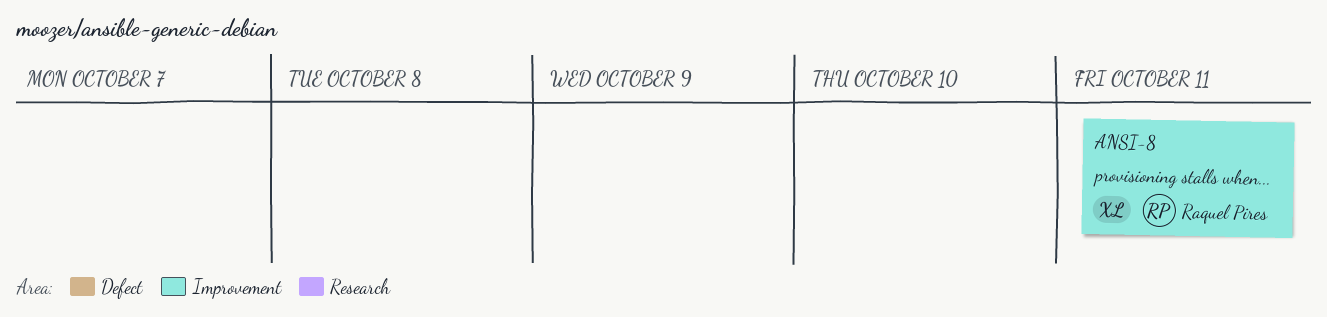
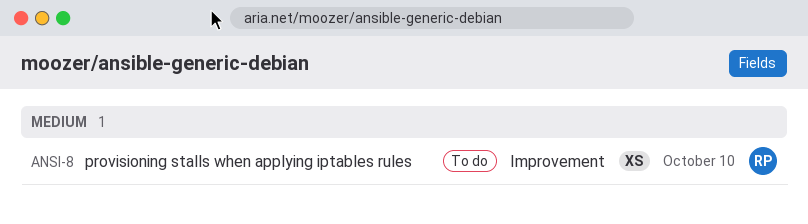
ANSI-8, estimate: XL -> XS
ANSI-8, due: Oct 11 -> Oct 10

